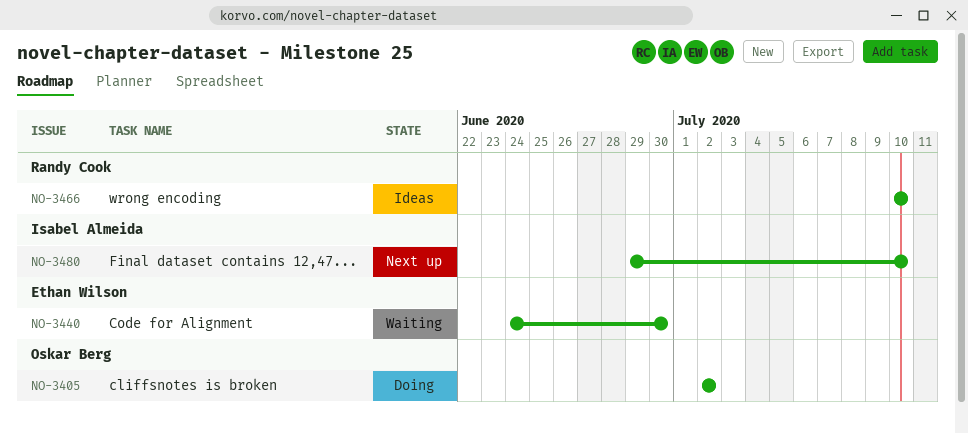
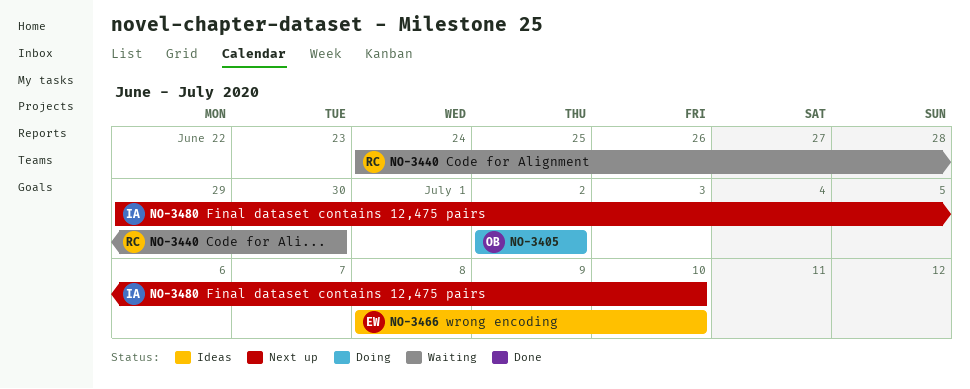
NO-3440, owner: Ethan Wilson -> Randy Cook
NO-3466, owner: Randy Cook -> Ethan Wilson
NO-3466, start: Jul 10 -> Jul 8

